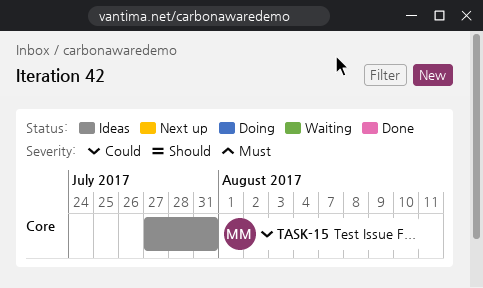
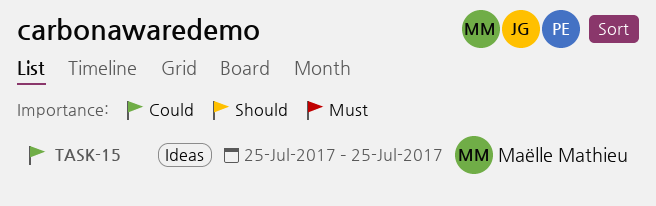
TASK-15, start: Jul 27 -> Jul 25
TASK-15, due: Jul 31 -> Jul 25

